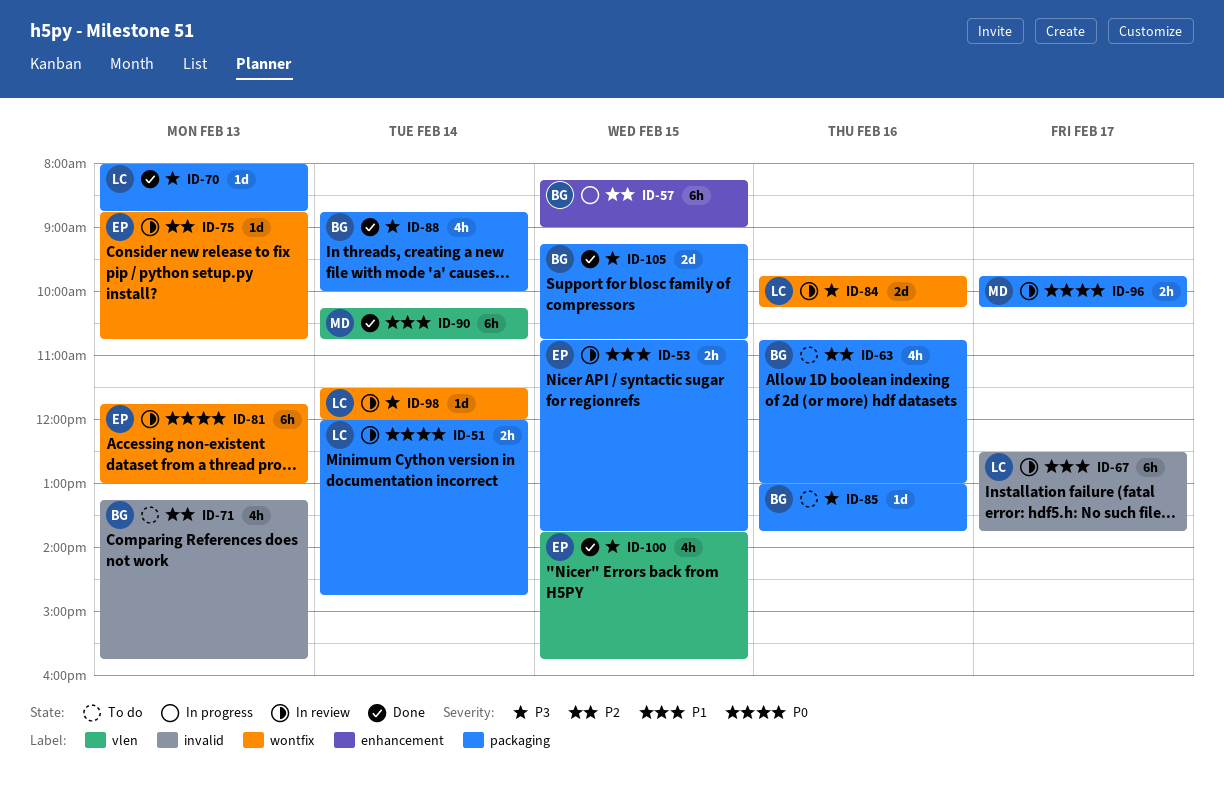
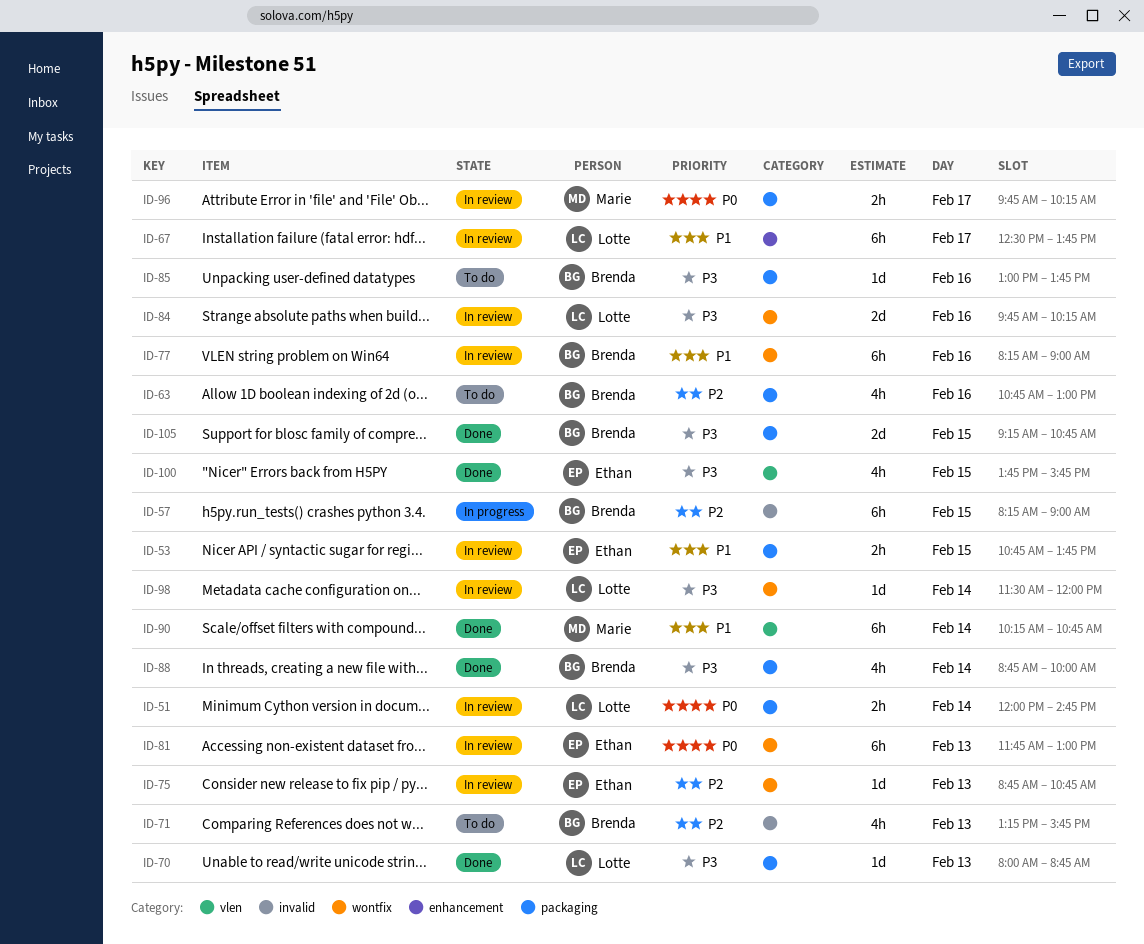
ID-57, label: enhancement -> invalid
ID-67, label: invalid -> enhancement
ID-77: none -> present

